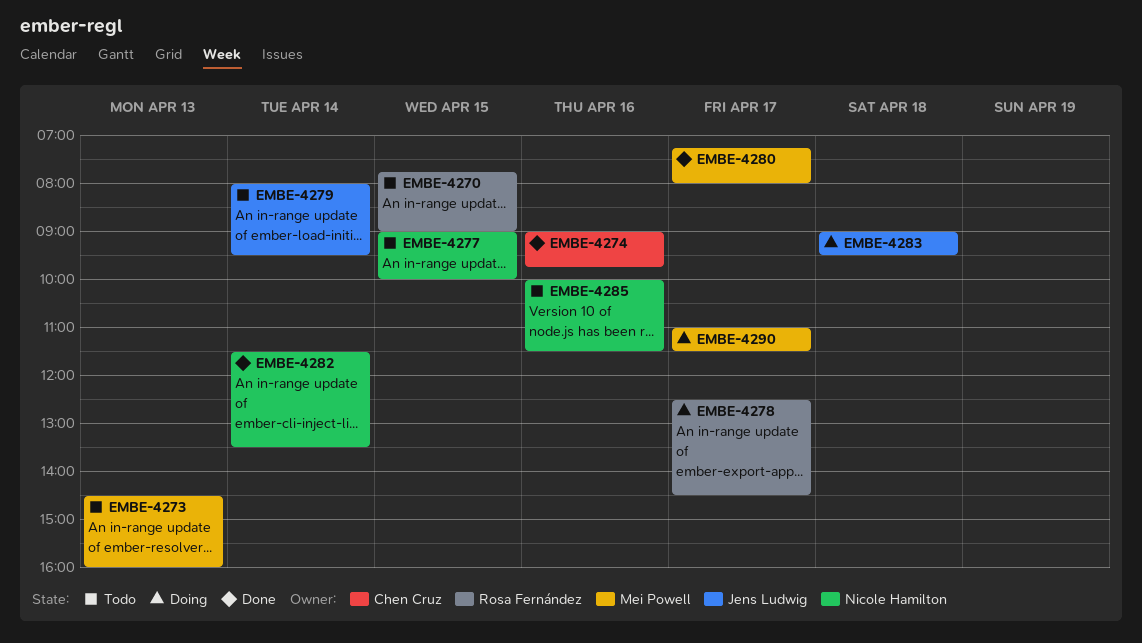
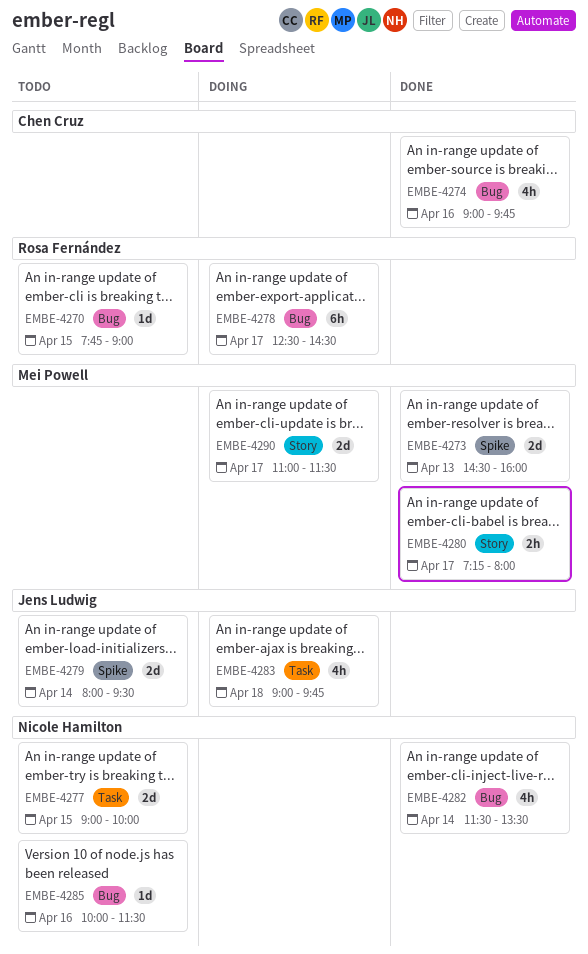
EMBE-4273, status: Todo -> Done
EMBE-4283, ends: 09:30 -> 09:45

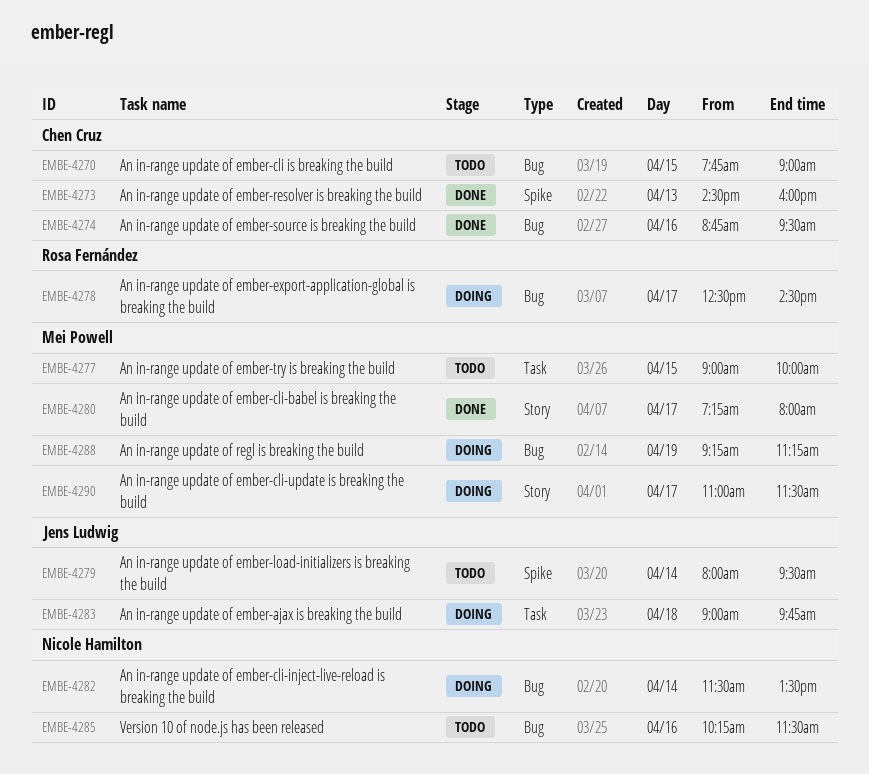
EMBE-4270, owner: Rosa Fernández -> Chen Cruz
EMBE-4273, owner: Mei Powell -> Chen Cruz
EMBE-4274, begins: 09:00 -> 08:45
EMBE-4274, ends: 09:45 -> 09:30
EMBE-4277, owner: Nicole Hamilton -> Mei Powell
EMBE-4282, status: Done -> Doing
EMBE-4285, begins: 10:00 -> 10:15
EMBE-4288: none -> present

